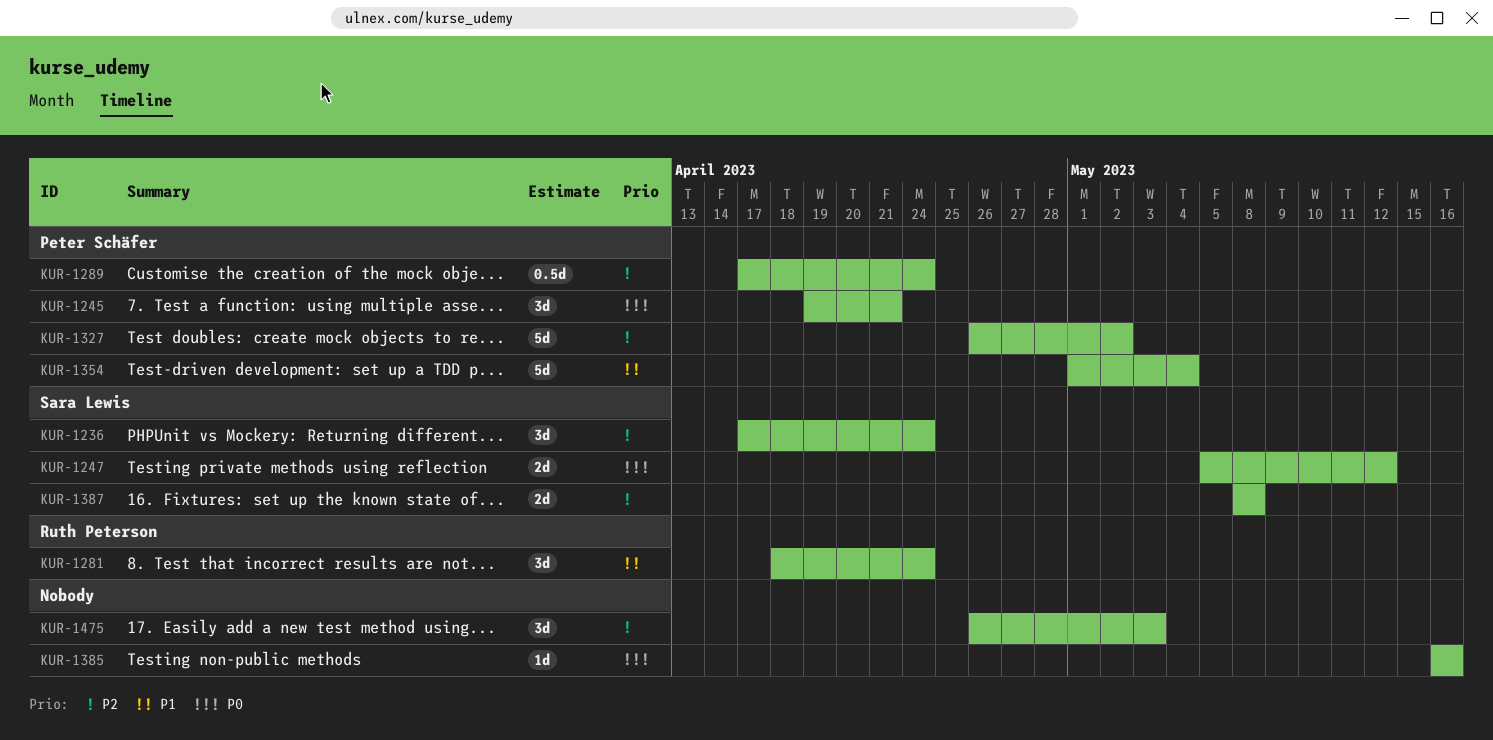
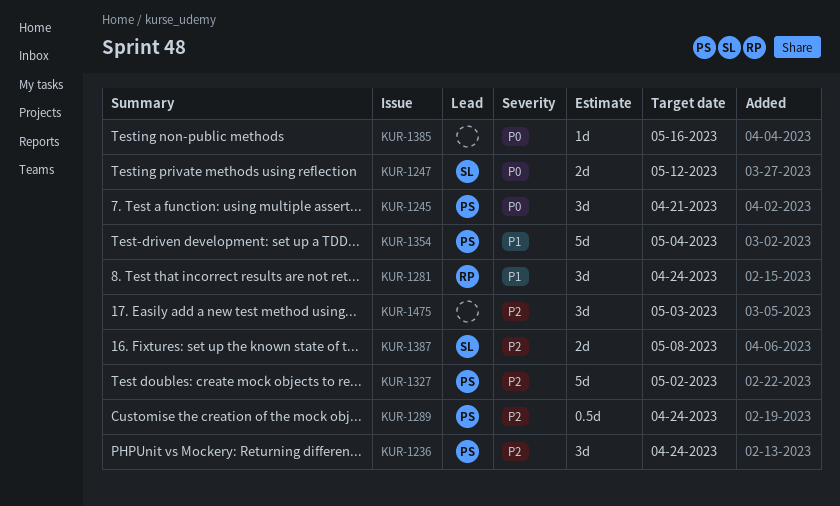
KUR-1236, owner: Sara Lewis -> Peter Schäfer

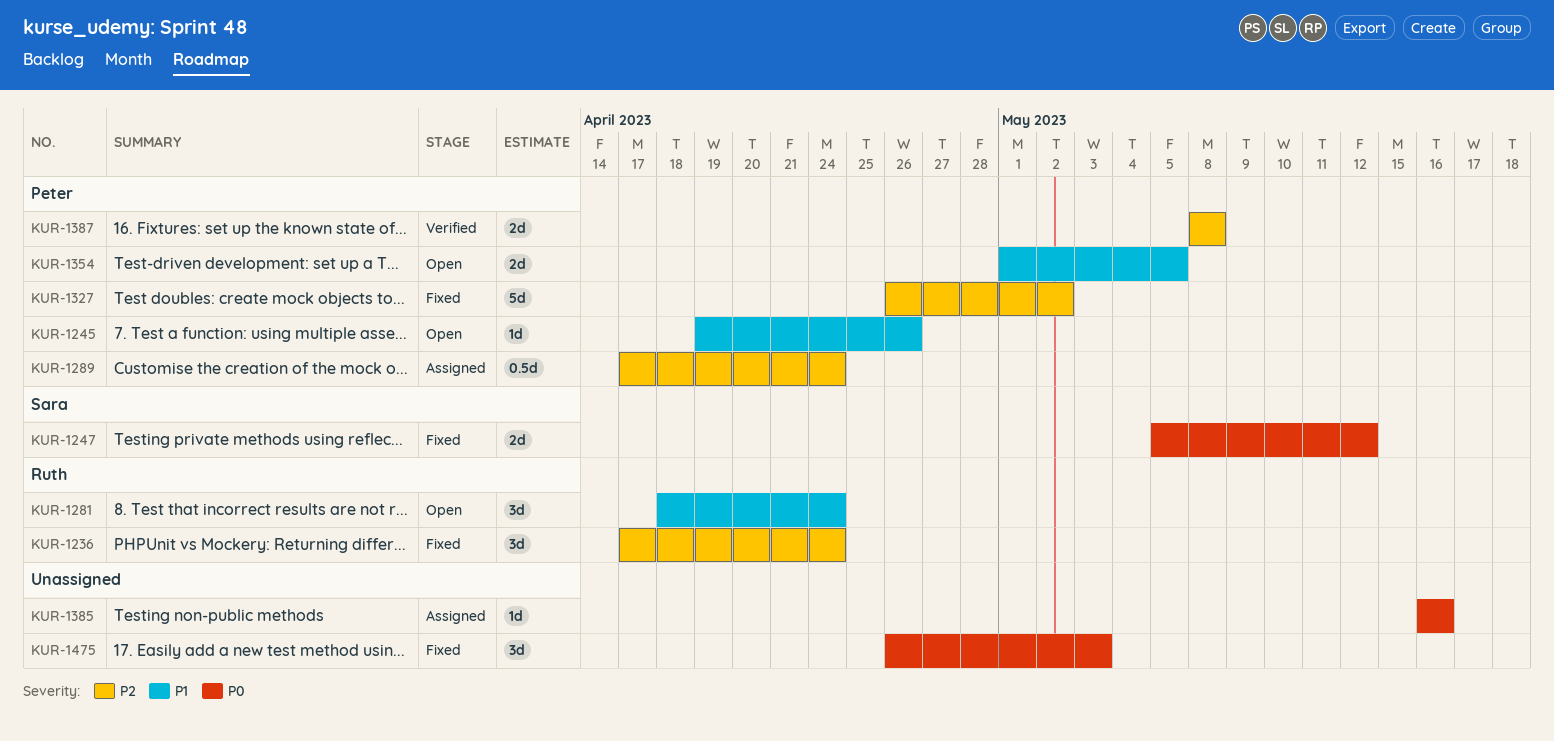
KUR-1236, owner: Peter -> Ruth
KUR-1245, priority: P0 -> P1
KUR-1245, estimate: 3d -> 1d
KUR-1245, due: Apr 21 -> Apr 26
KUR-1354, estimate: 5d -> 2d
KUR-1354, due: May 4 -> May 5
KUR-1387, owner: Sara -> Peter
KUR-1475, priority: P2 -> P0

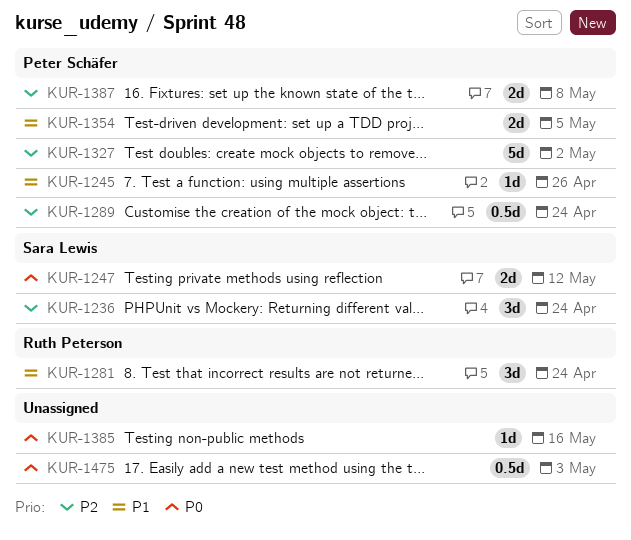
KUR-1236, owner: Ruth Peterson -> Sara Lewis
KUR-1475, estimate: 3d -> 0.5d

